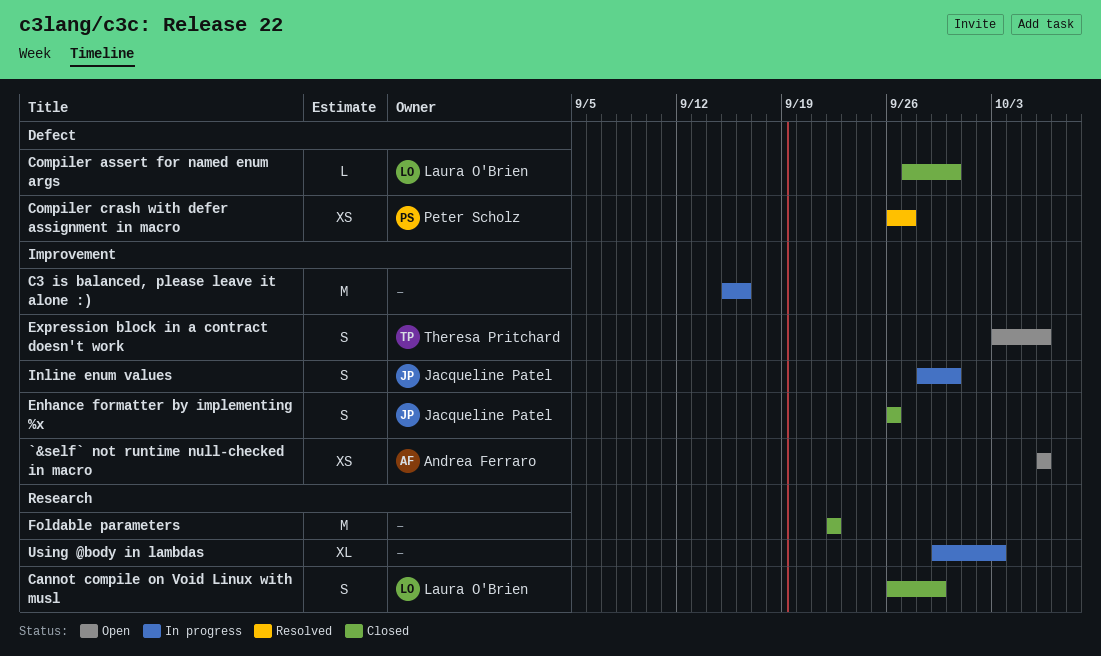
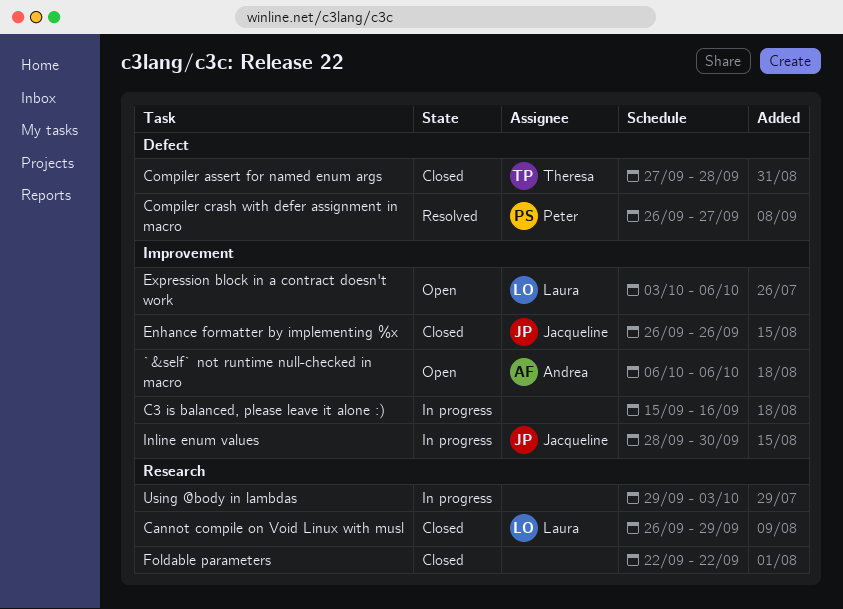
Compiler assert for named enum args, owner: Laura O'Brien -> Theresa Pritchard
Compiler assert for named enum args, due: Sep 30 -> Sep 28
Expression block in a contract doesn't work, owner: Theresa Pritchard -> Laura O'Brien

